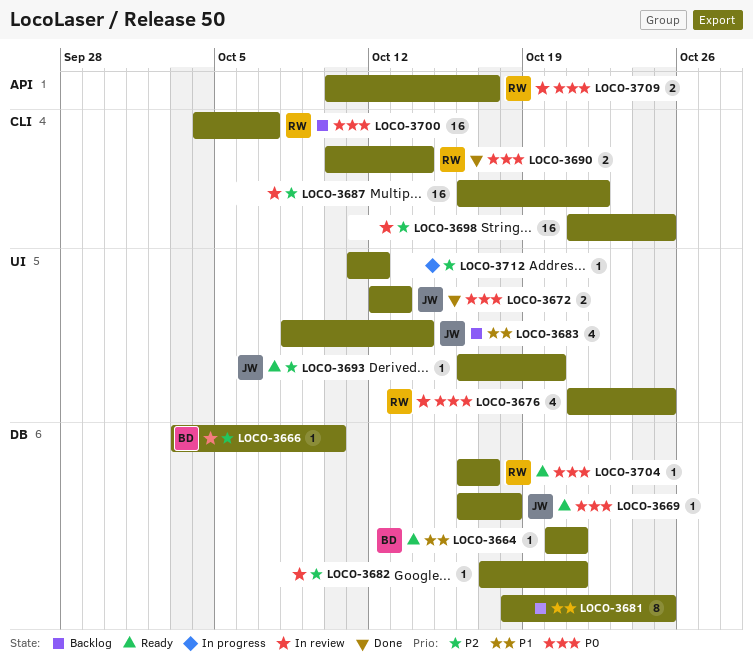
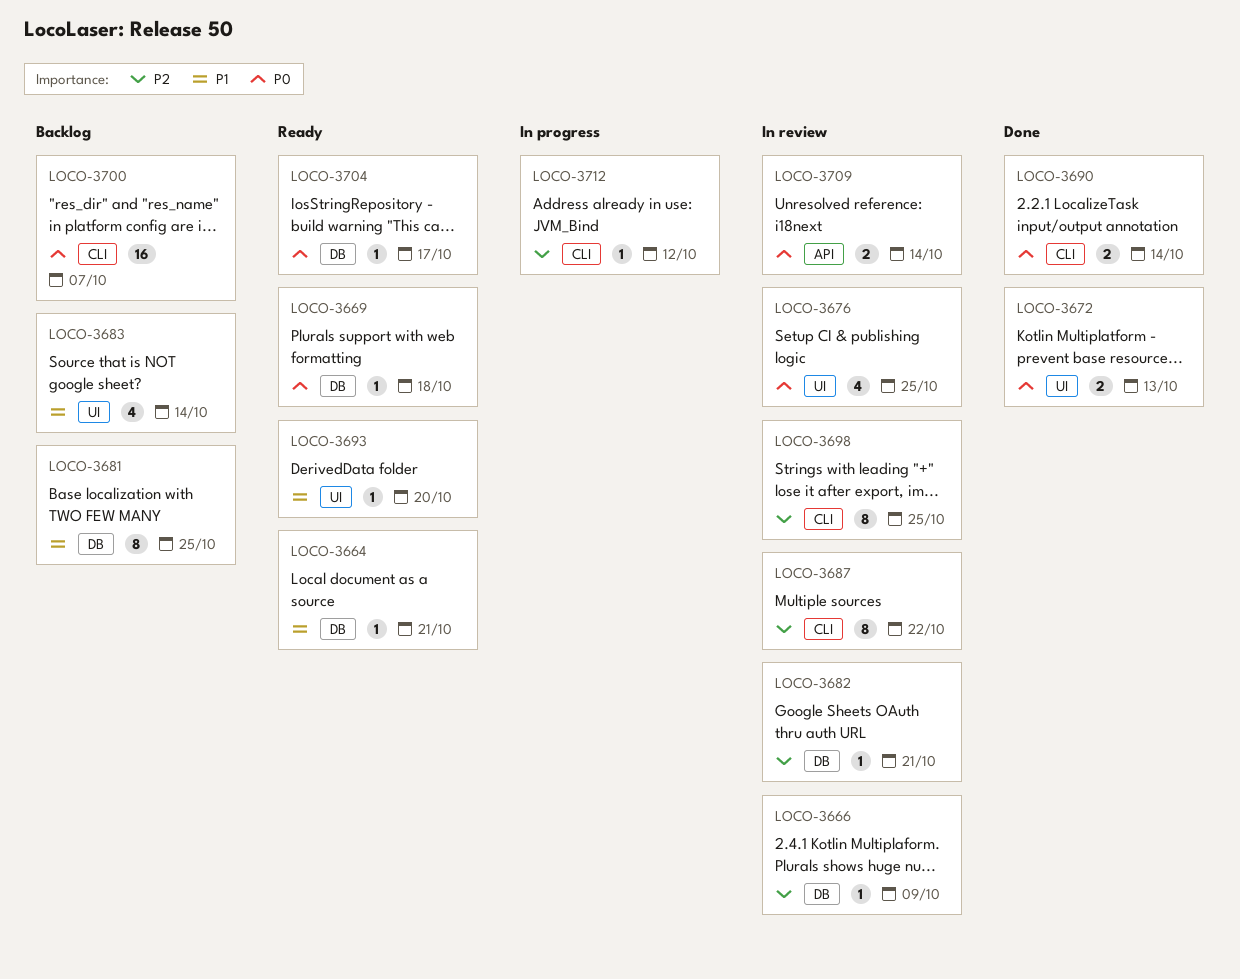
LOCO-3666, due: Oct 10 -> Oct 9
LOCO-3687, estimate: 16 -> 8
LOCO-3693, priority: P2 -> P1
LOCO-3698, estimate: 16 -> 8
LOCO-3709, due: Oct 17 -> Oct 14
LOCO-3712, label: UI -> CLI

